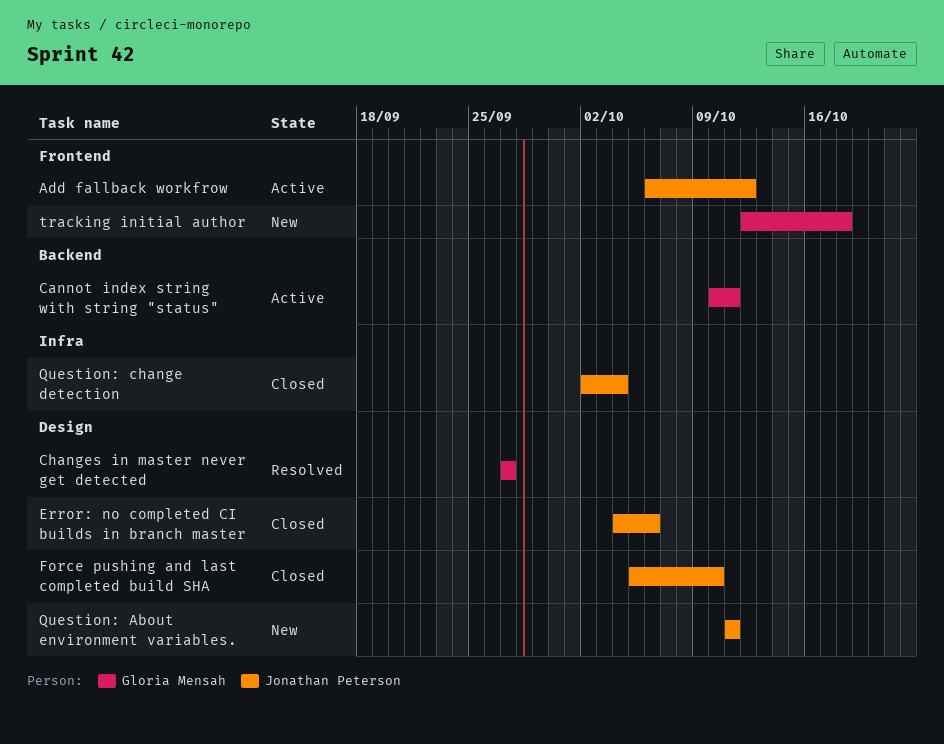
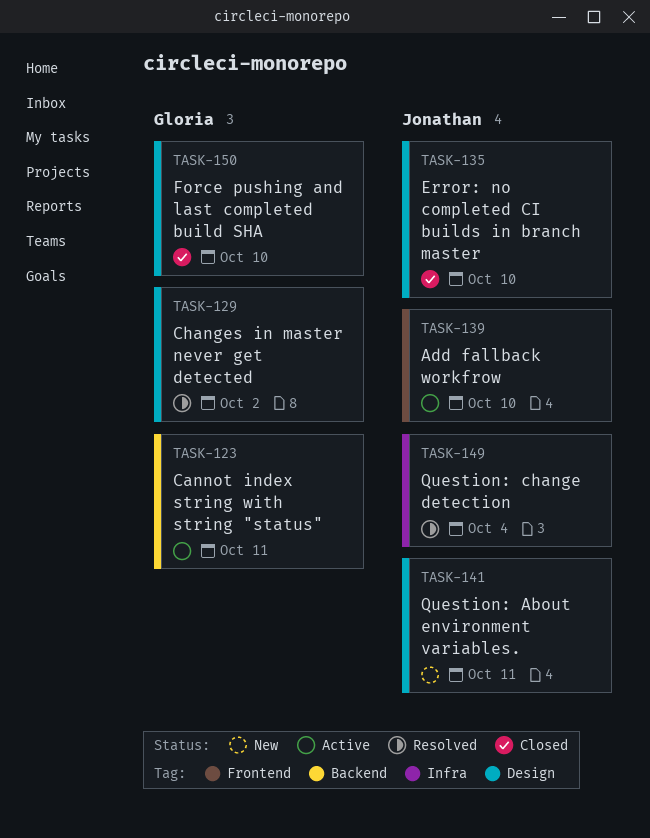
Add fallback workfrow, due: Oct 12 -> Oct 10
Changes in master never get detected, due: Sep 27 -> Oct 2
Error: no completed CI builds in branch master, due: Oct 6 -> Oct 10
Force pushing and last completed build SHA, owner: Jonathan Peterson -> Gloria Mensah
Question: change detection, status: Closed -> Resolved
tracking initial author: present -> none

